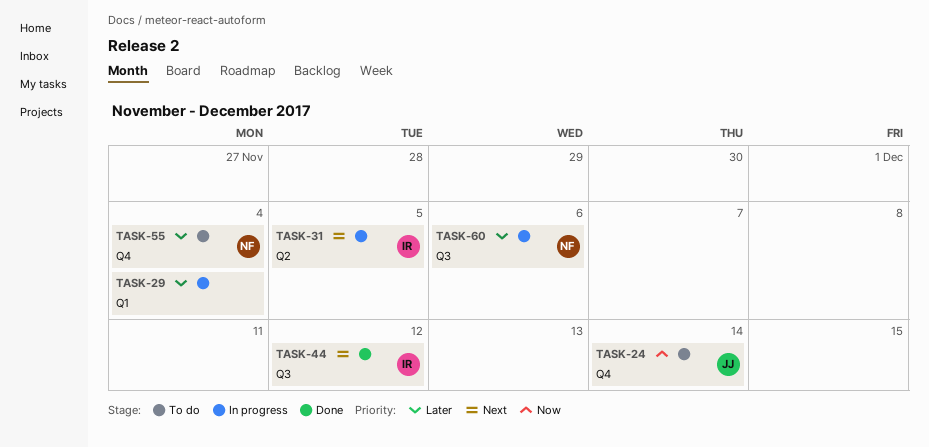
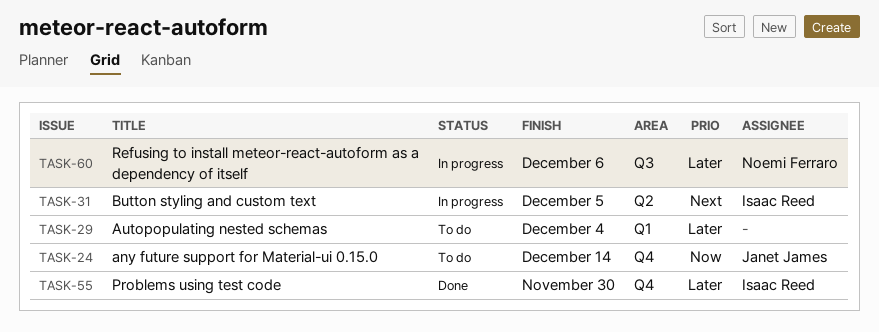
TASK-29, status: In progress -> To do
TASK-44: present -> none
TASK-55, status: To do -> Done
TASK-55, owner: Noemi Ferraro -> Isaac Reed
TASK-55, due: Dec 4 -> Nov 30

